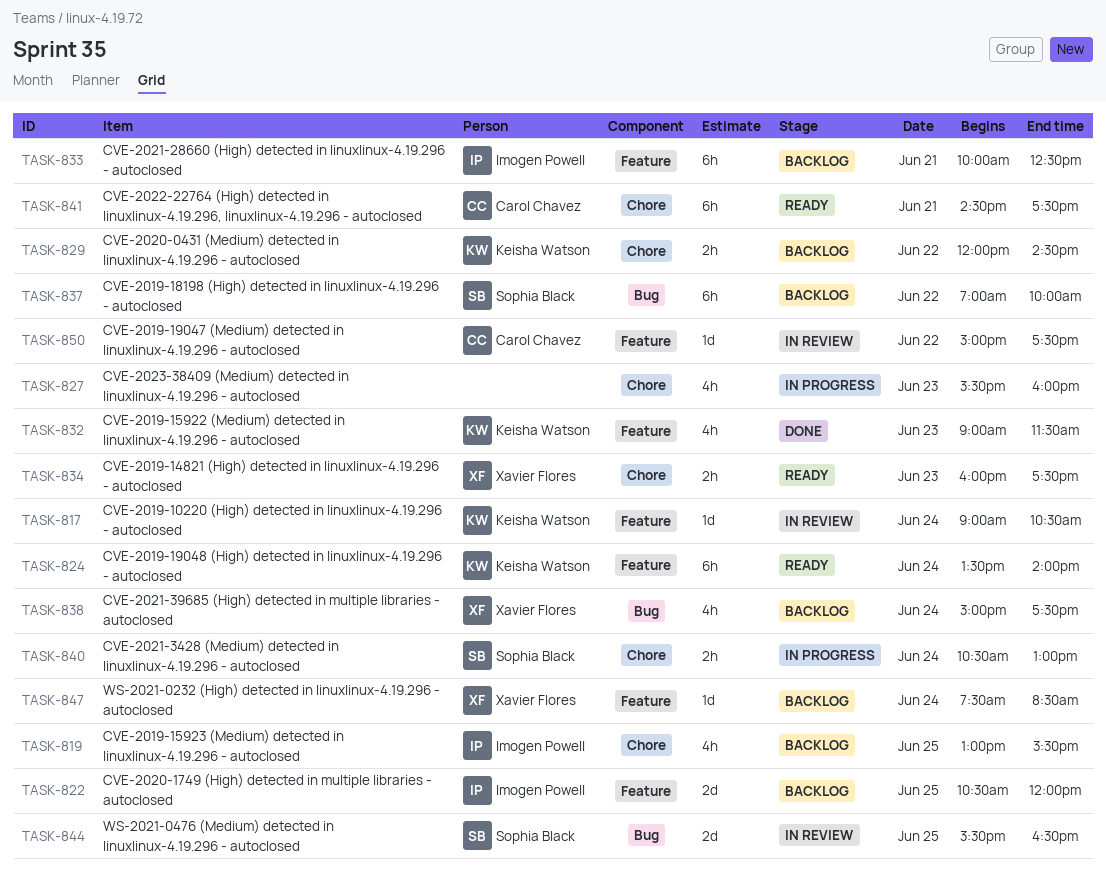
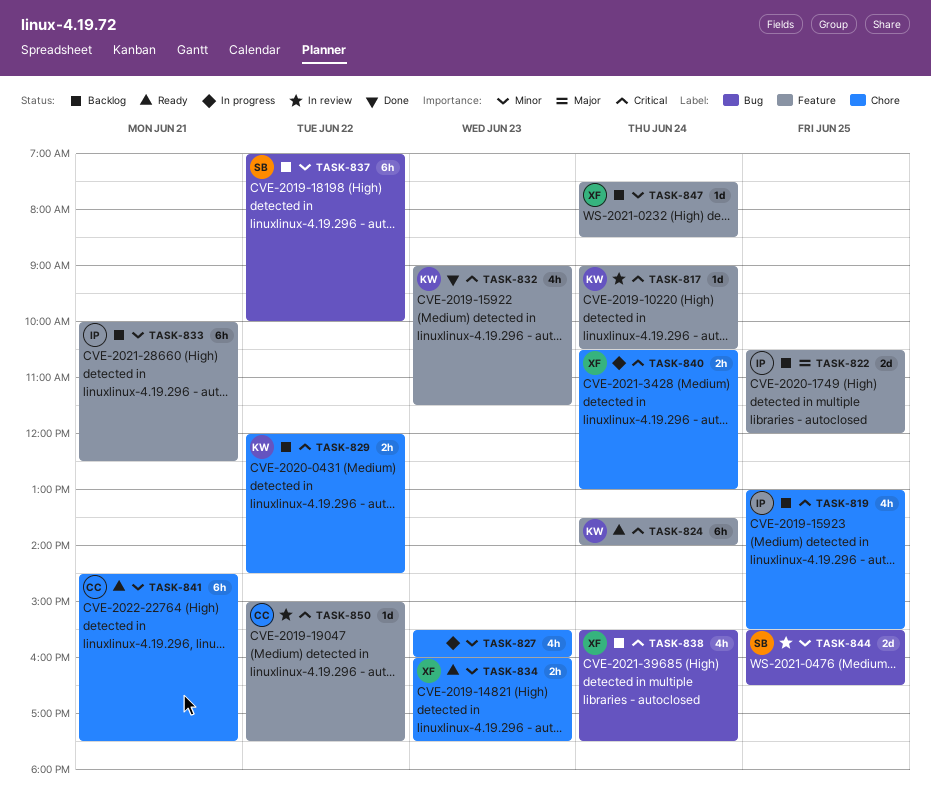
TASK-838, begins: 15:00 -> 15:30
TASK-840, owner: Sophia Black -> Xavier Flores

